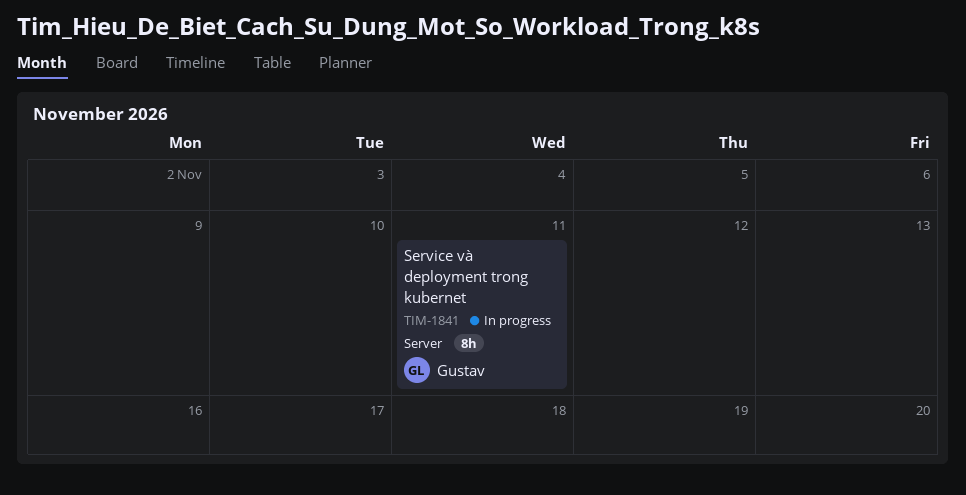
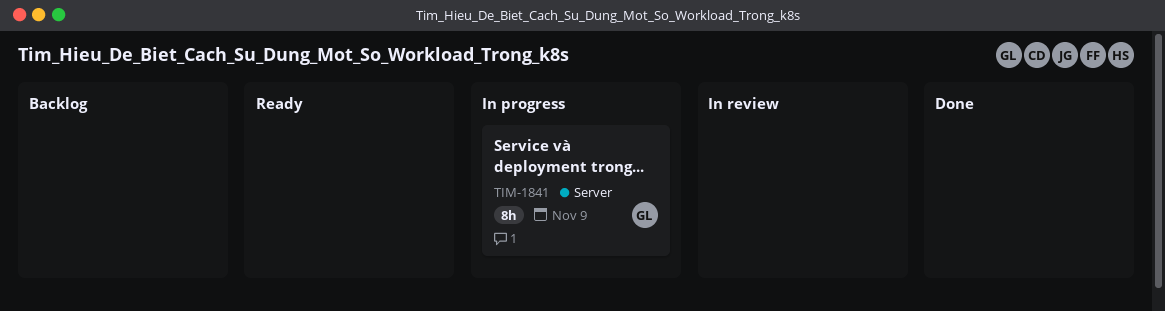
TIM-1841, due: Nov 11 -> Nov 9

